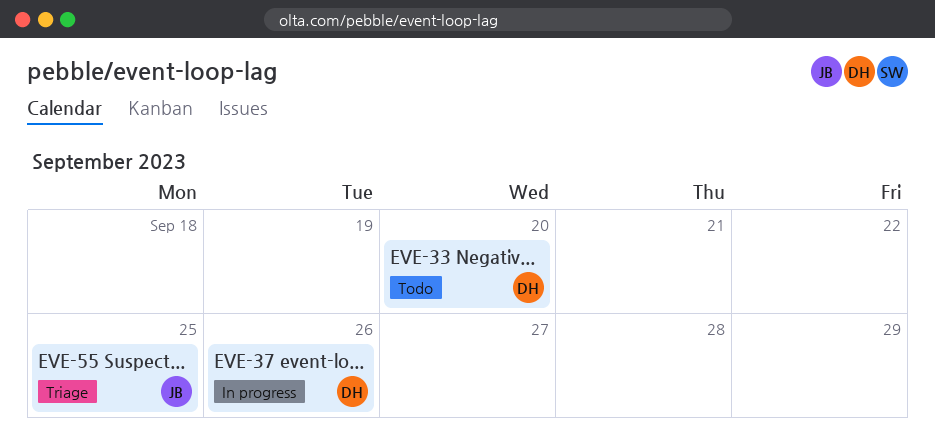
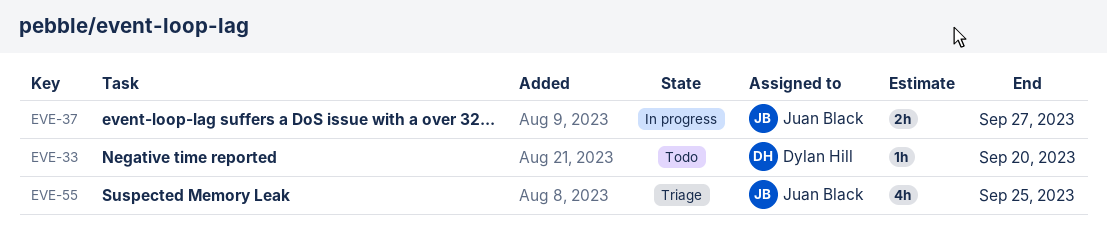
EVE-37, owner: Dylan Hill -> Juan Black
EVE-37, due: Sep 26 -> Sep 27

